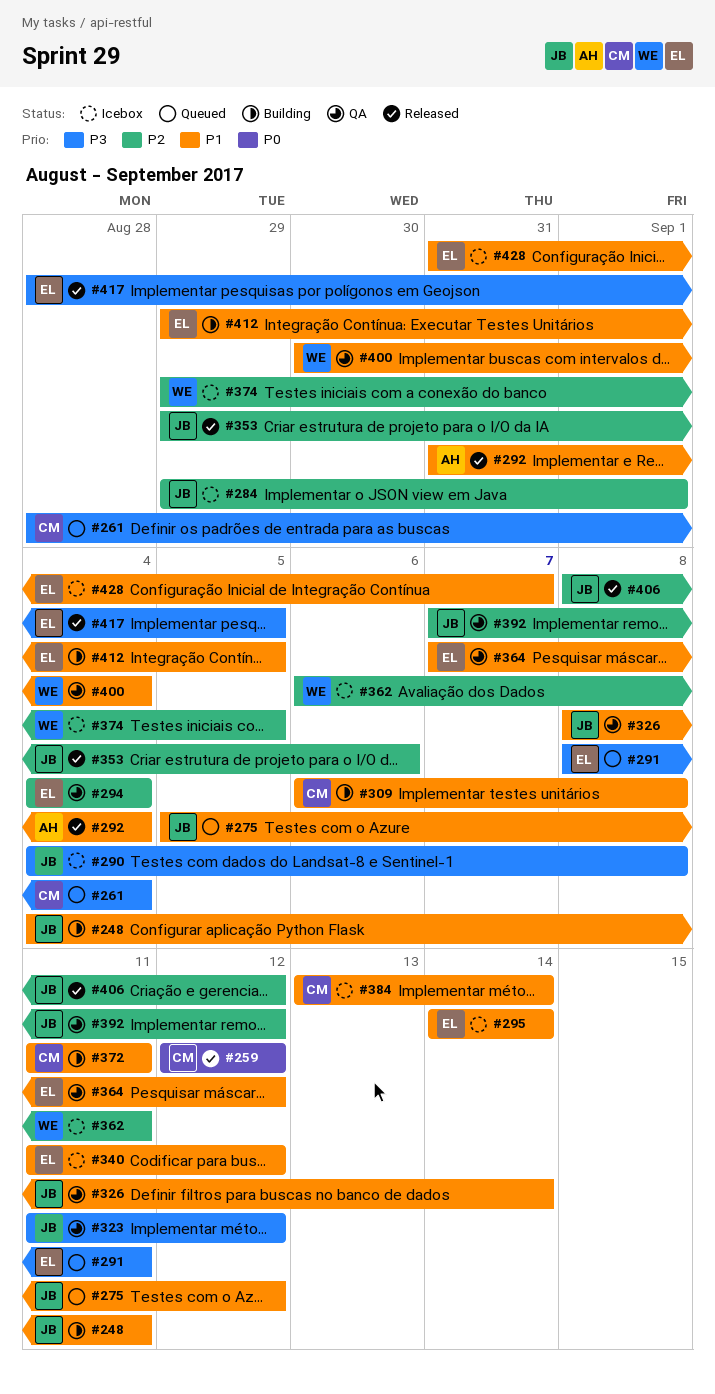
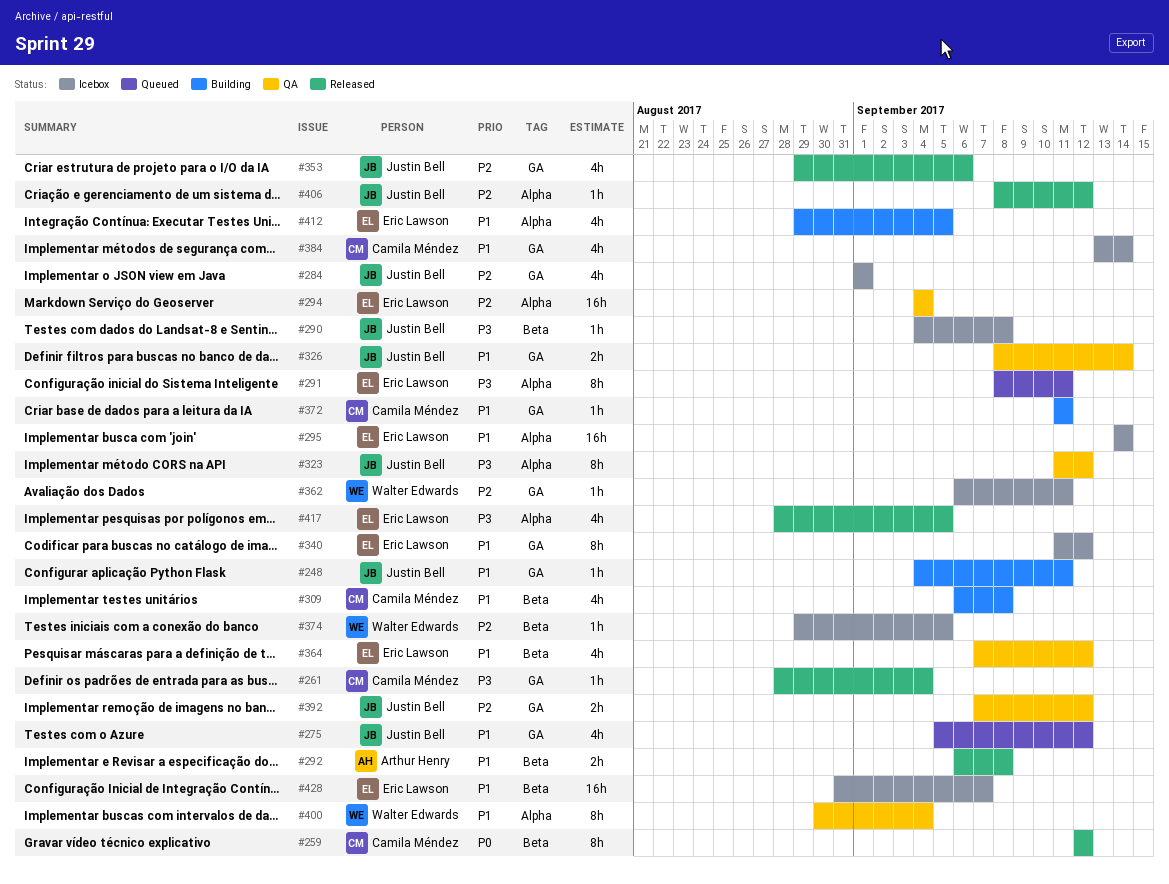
#261, status: Queued -> Released
#284, start: Aug 29 -> Sep 1
#292, start: Aug 31 -> Sep 6
#292, due: Sep 4 -> Sep 8

